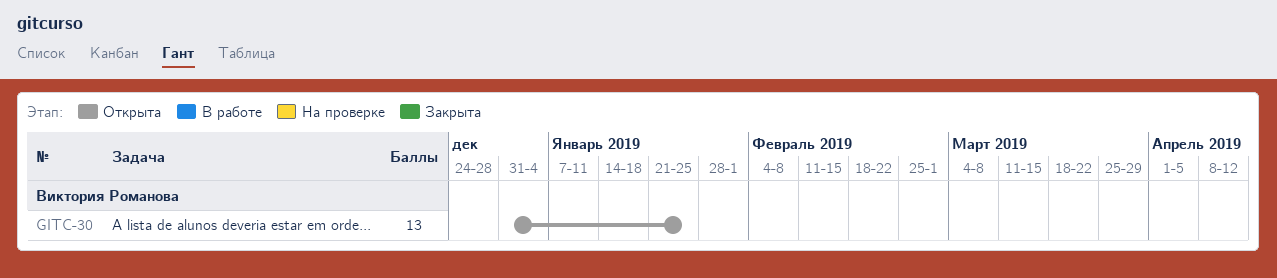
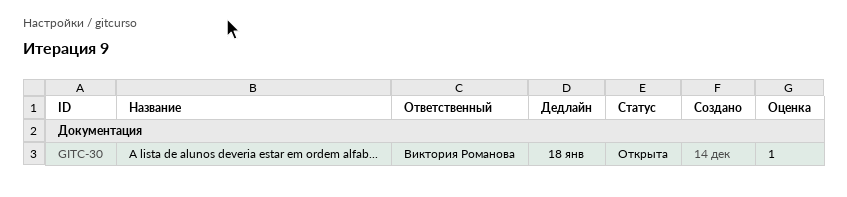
GITC-30, estimate: 13 -> 1
GITC-30, due: Jan 25 -> Jan 18

